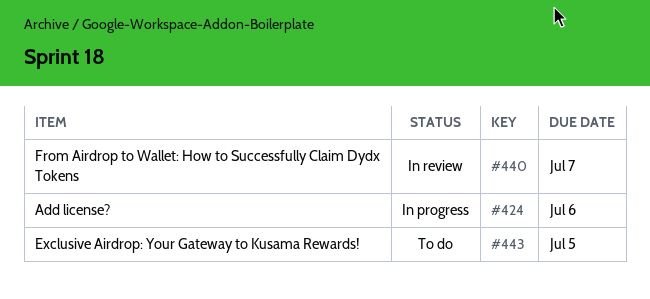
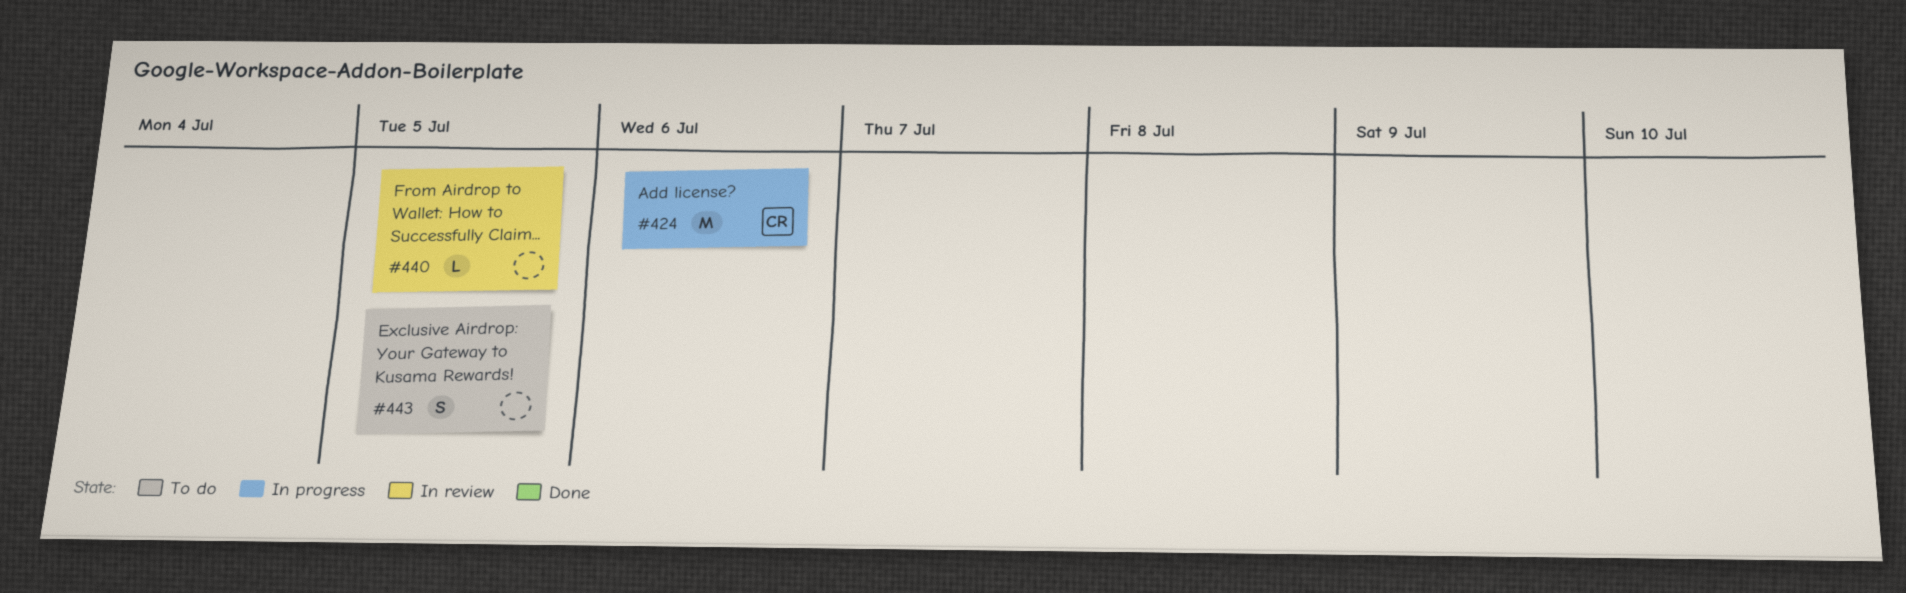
#440, due: Jul 7 -> Jul 5

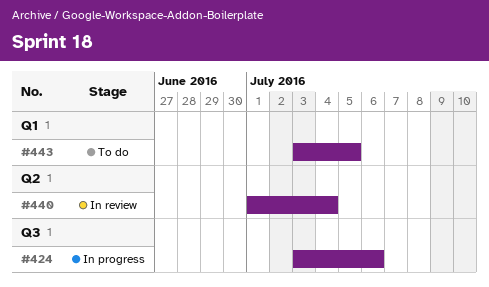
#440, due: Jul 5 -> Jul 4

